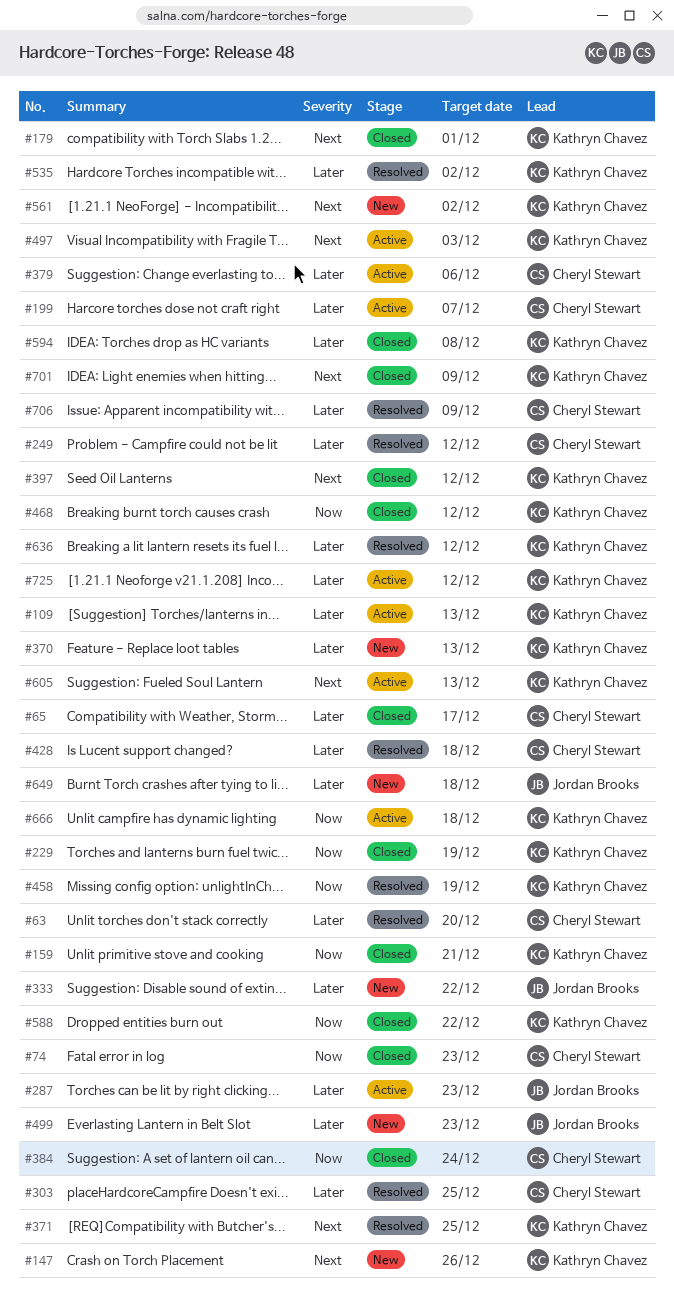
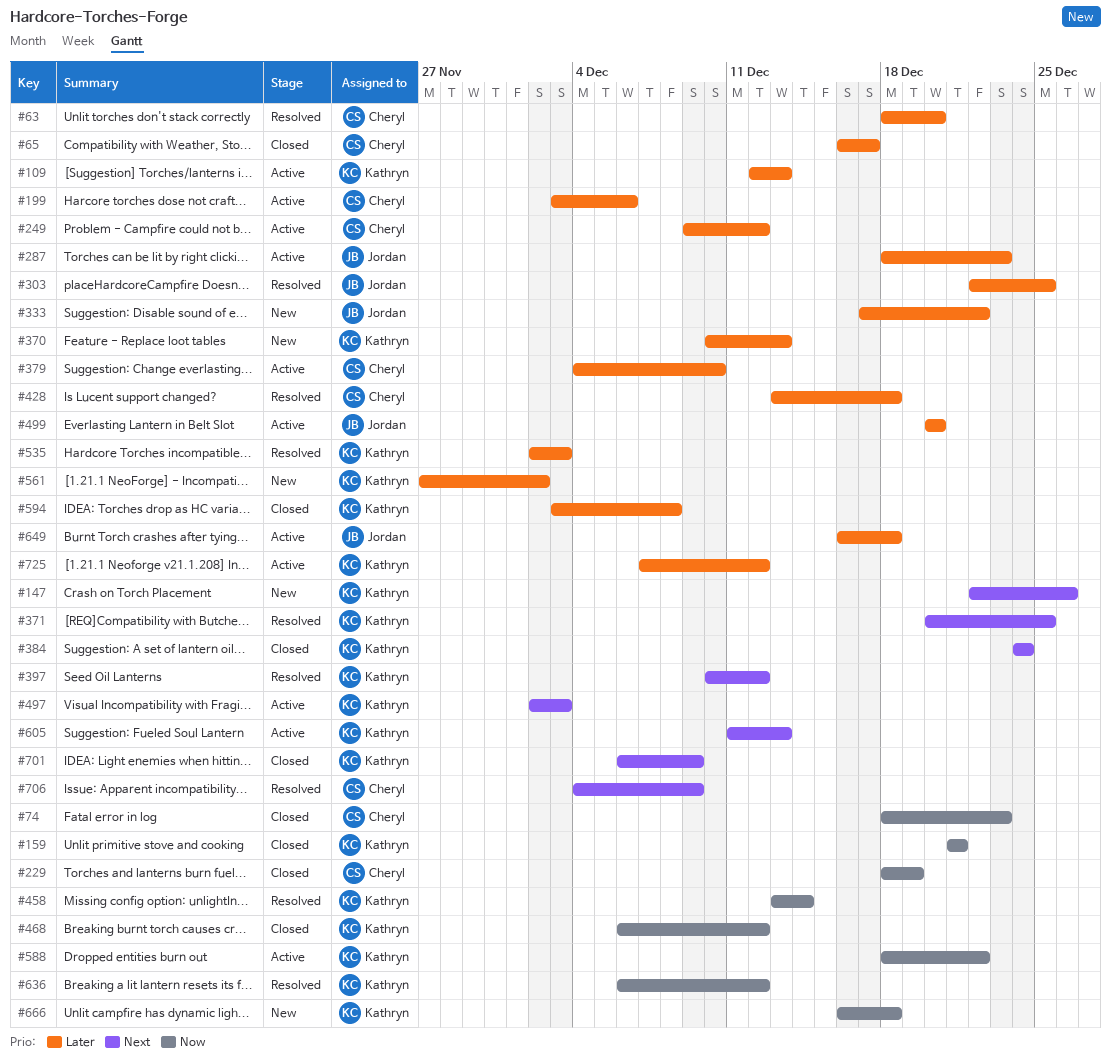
#179: present -> none
#199, due: Dec 7 -> Dec 6
#229, owner: Kathryn Chavez -> Cheryl Stewart
#249, status: Resolved -> Active
#303, owner: Cheryl Stewart -> Jordan Brooks
#379, due: Dec 6 -> Dec 10
#384, owner: Cheryl Stewart -> Kathryn Chavez
#384, priority: Now -> Next
#397, status: Closed -> Resolved
#458, due: Dec 19 -> Dec 14
#499, status: New -> Active
#499, due: Dec 23 -> Dec 20
#535, due: Dec 2 -> Dec 3
#561, priority: Next -> Later
#588, status: Closed -> Active
#636, priority: Later -> Now
#649, status: New -> Active
#666, status: Active -> New
#706, priority: Later -> Next

